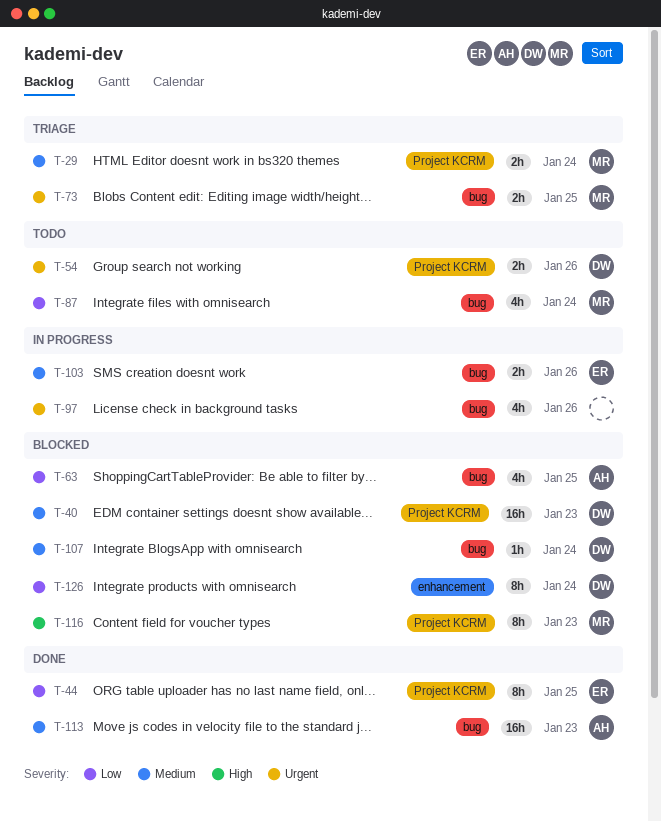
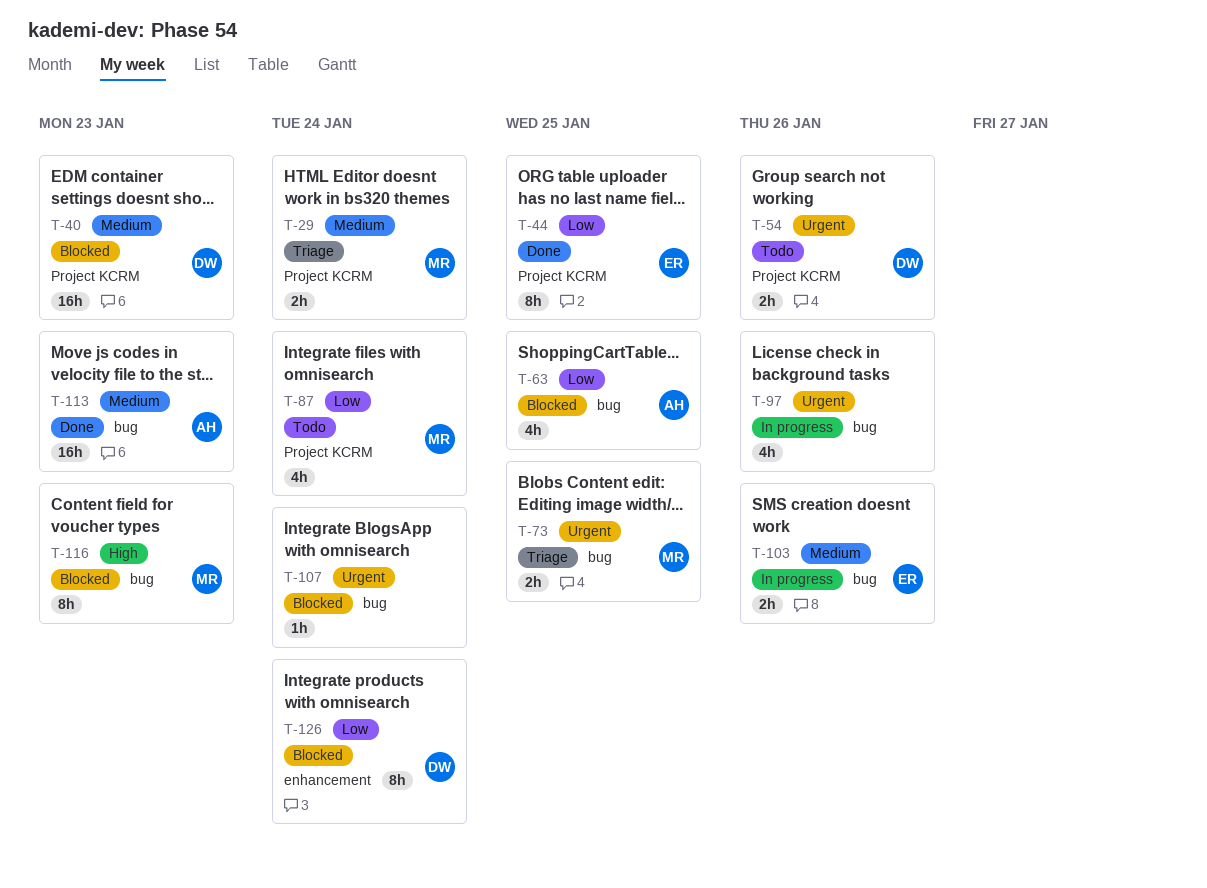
T-87, label: bug -> Project KCRM
T-107, owner: DW -> none
T-107, priority: Medium -> Urgent
T-116, label: Project KCRM -> bug

